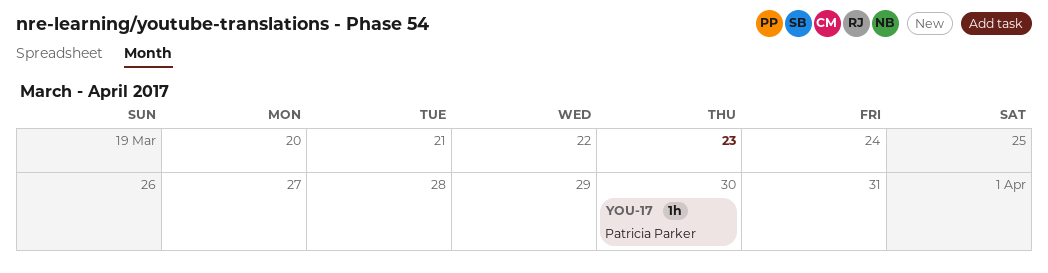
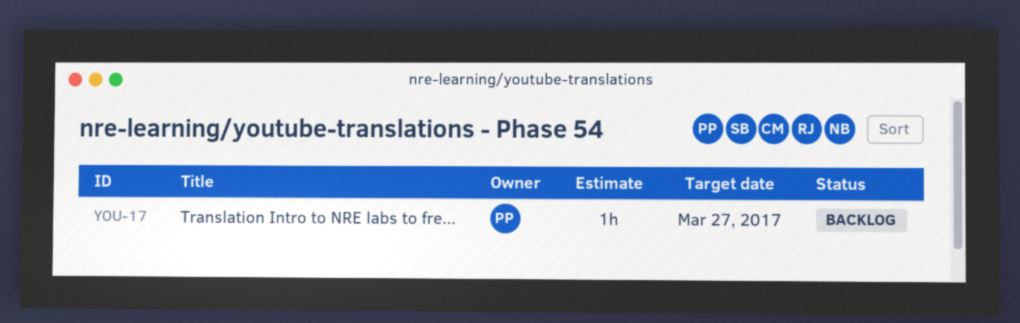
YOU-17, due: Mar 30 -> Mar 27

